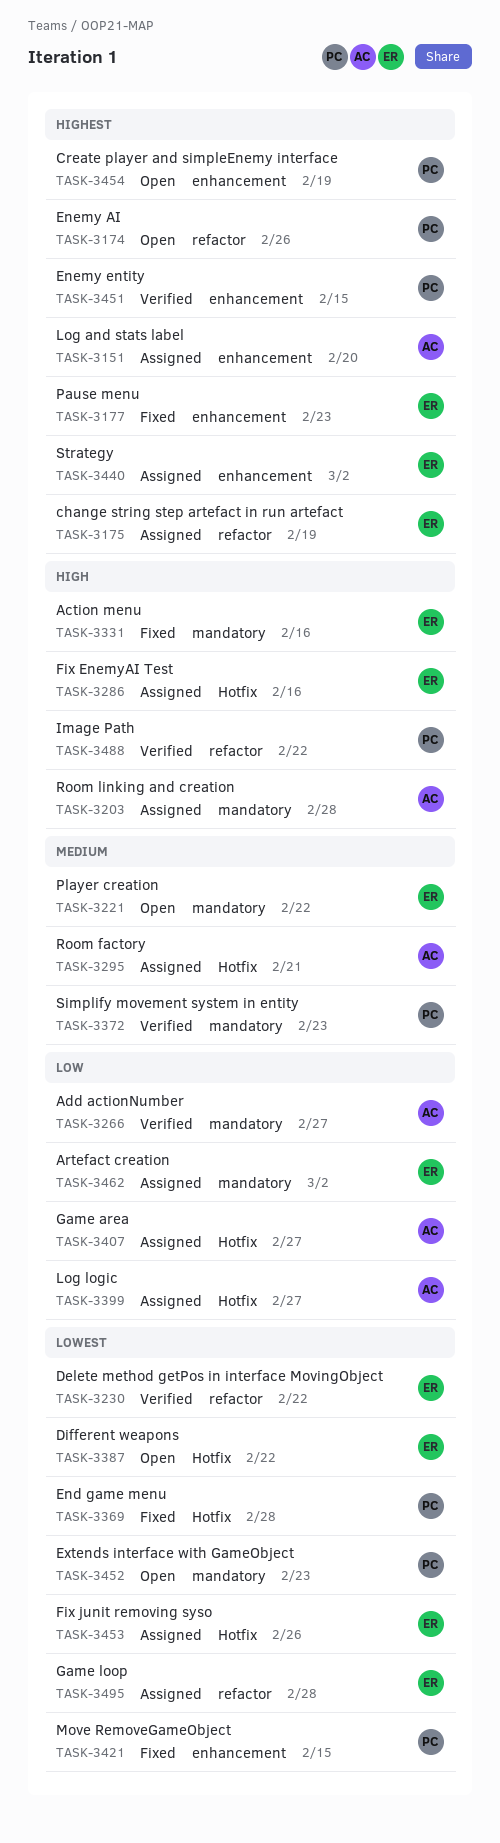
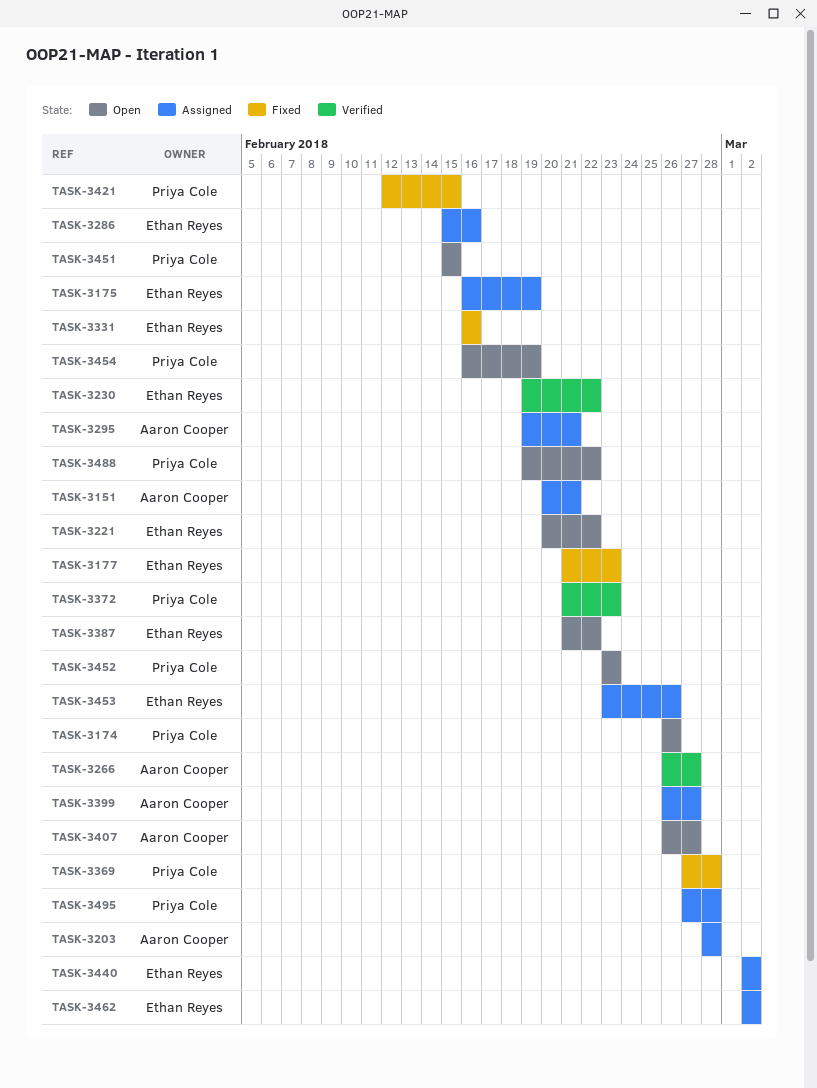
TASK-3151, due: Feb 20 -> Feb 21
TASK-3407, status: Assigned -> Open
TASK-3451, status: Verified -> Open
TASK-3488, status: Verified -> Open
TASK-3495, owner: Ethan Reyes -> Priya Cole

